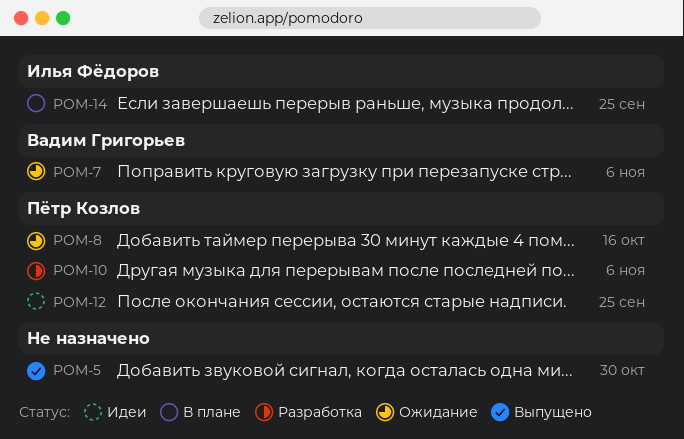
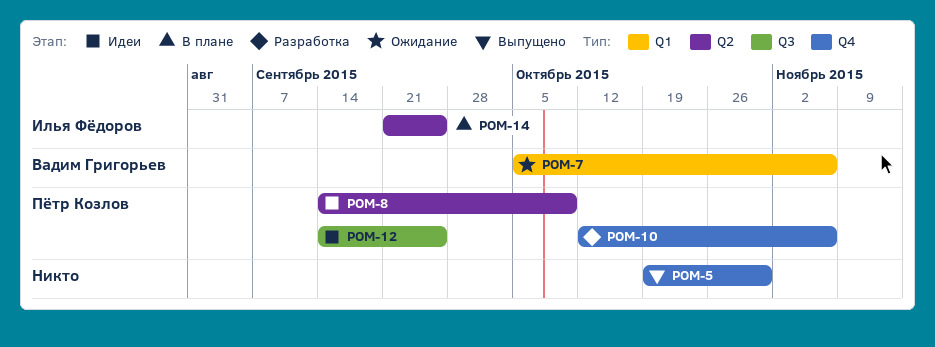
POM-8, status: Ожидание -> Идеи
POM-8, due: Oct 16 -> Oct 9

